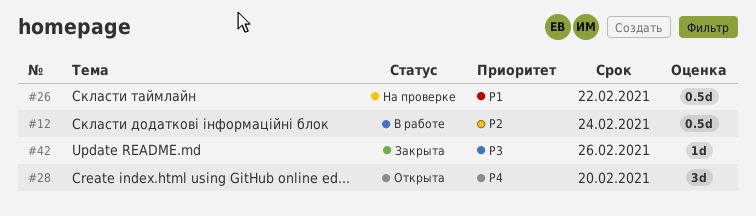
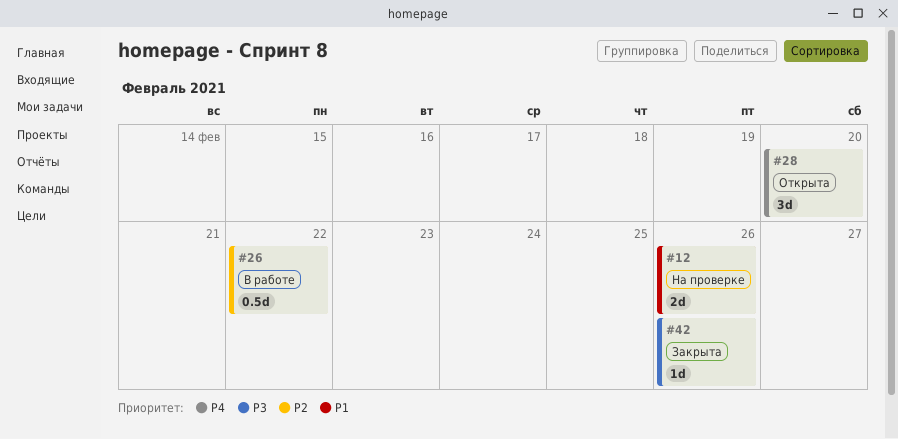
#12, status: В работе -> На проверке
#12, priority: P2 -> P1
#12, estimate: 0.5d -> 2d
#12, due: Feb 24 -> Feb 26
#26, status: На проверке -> В работе
#26, priority: P1 -> P2

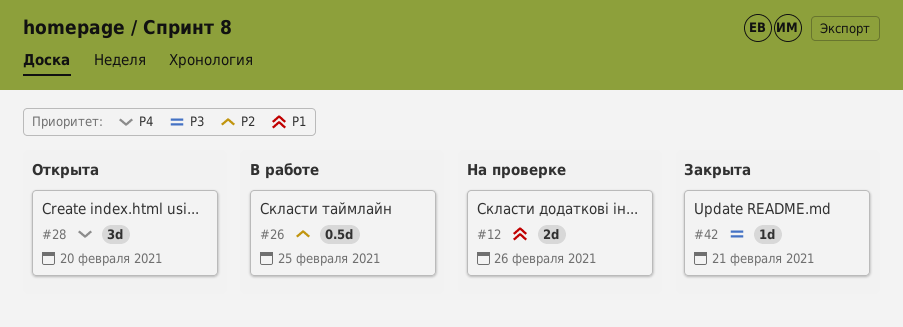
#26, due: Feb 22 -> Feb 25
#42, due: Feb 26 -> Feb 21

